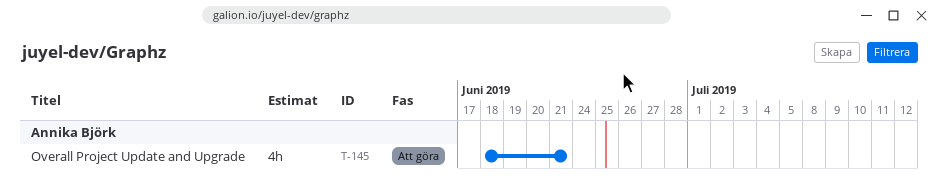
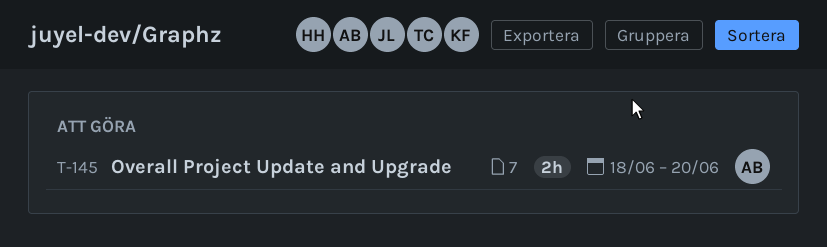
T-145, estimate: 4h -> 2h
T-145, due: Jun 21 -> Jun 20

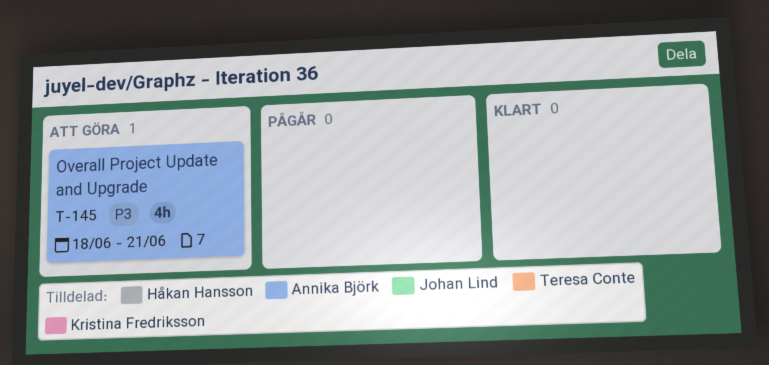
T-145, estimate: 2h -> 4h
T-145, due: Jun 20 -> Jun 21

